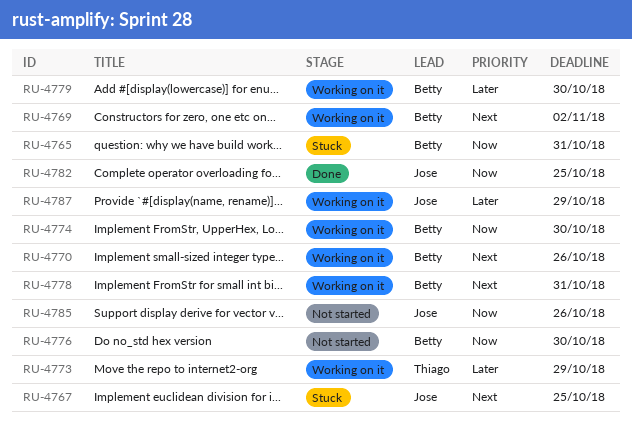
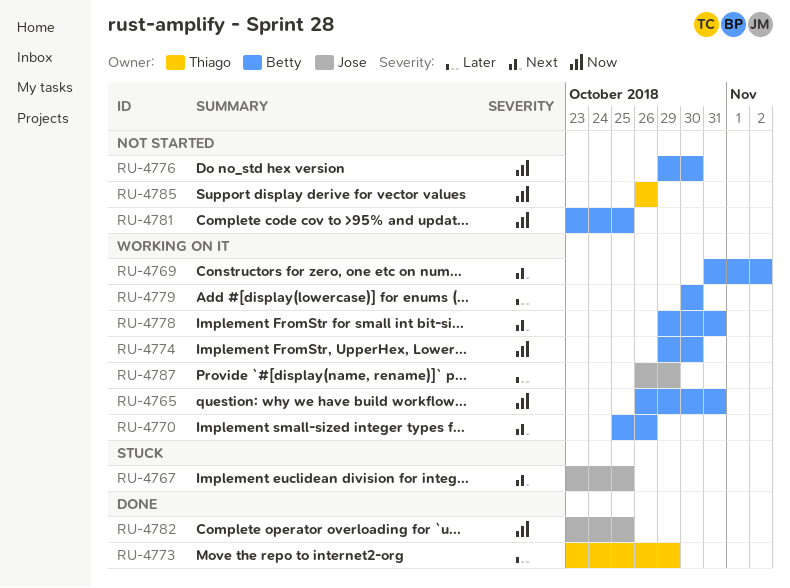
RU-4765, status: Stuck -> Working on it
RU-4773, status: Working on it -> Done
RU-4781: none -> present
RU-4785, owner: Jose -> Thiago

